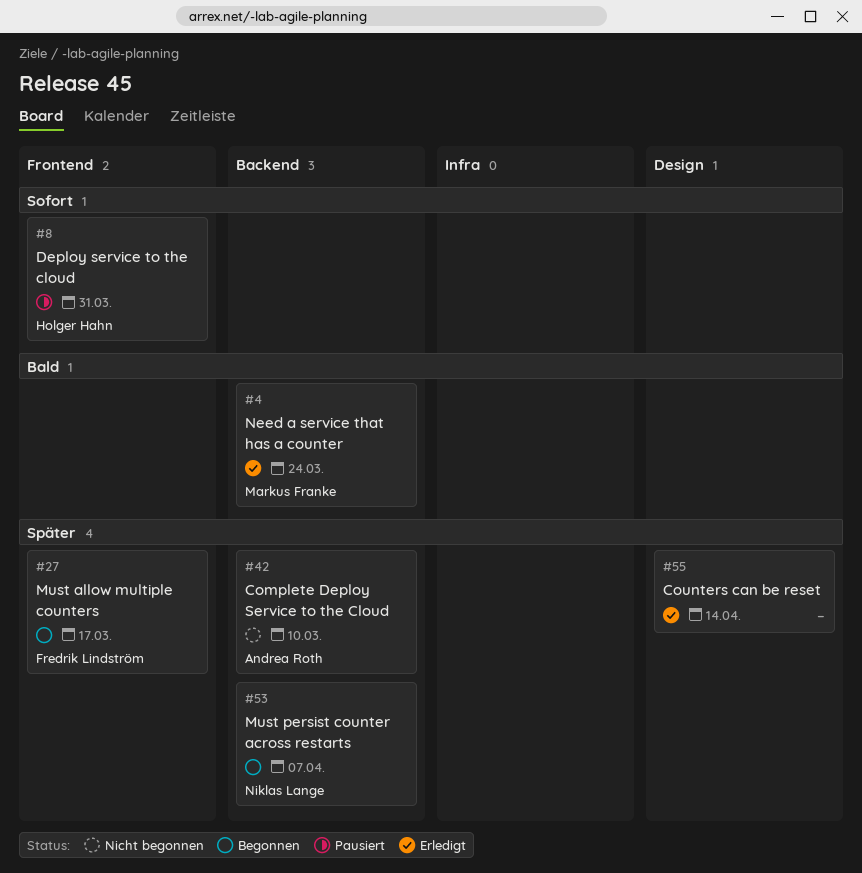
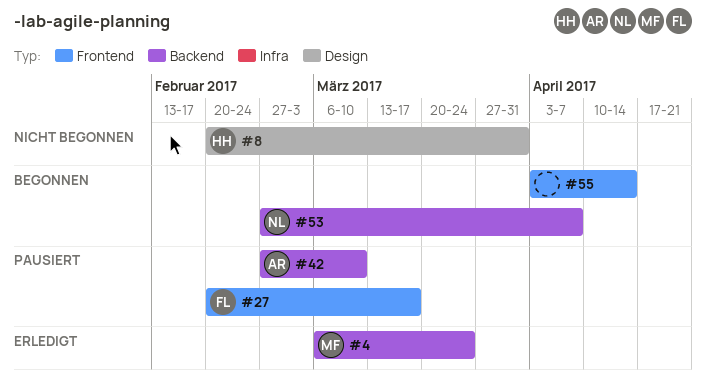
#8, status: Pausiert -> Nicht begonnen
#8, label: Frontend -> Design
#27, status: Begonnen -> Pausiert
#42, status: Nicht begonnen -> Pausiert
#55, status: Erledigt -> Begonnen
#55, label: Design -> Frontend

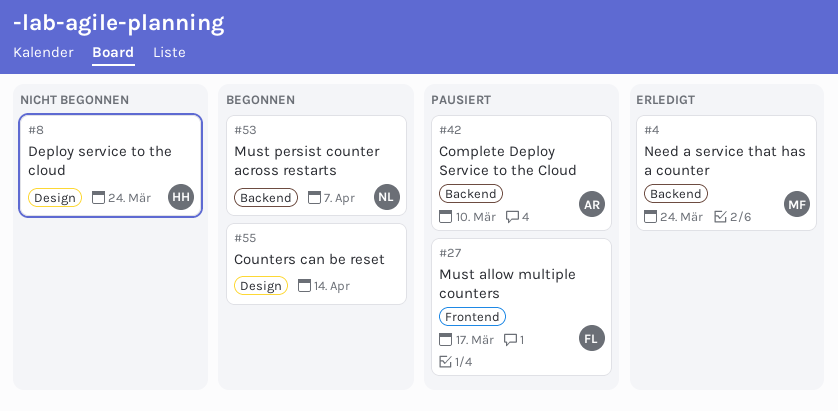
#8, due: Mar 31 -> Mar 24
#55, label: Frontend -> Design

